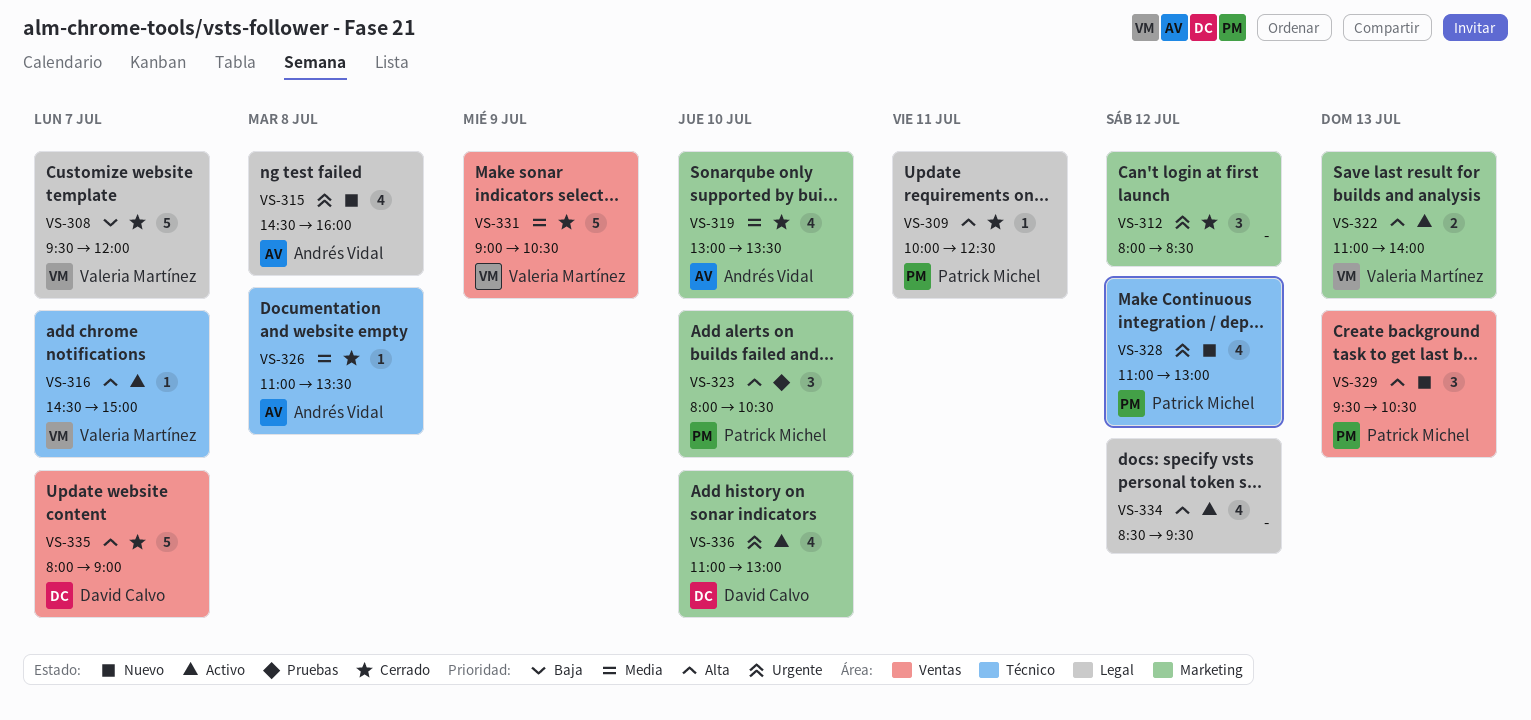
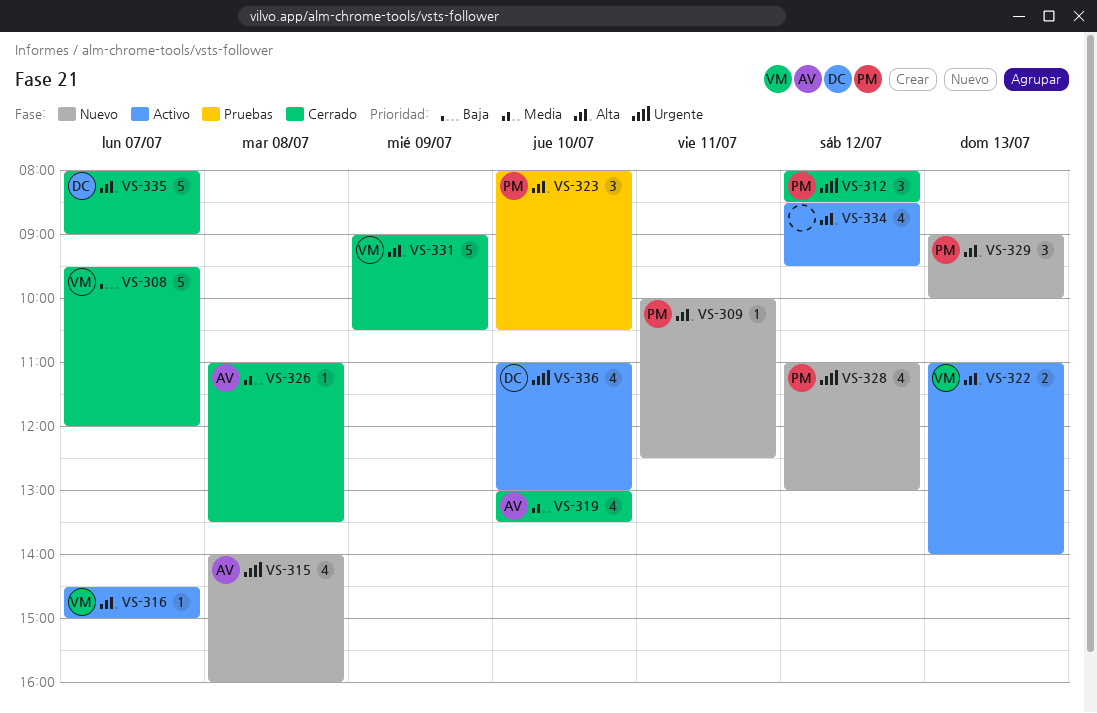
VS-309, status: Cerrado -> Nuevo
VS-312, owner: none -> Patrick Michel
VS-315, begins: 14:30 -> 14:00
VS-329, begins: 09:30 -> 09:00
VS-329, ends: 10:30 -> 10:00
VS-331, priority: Media -> Alta

